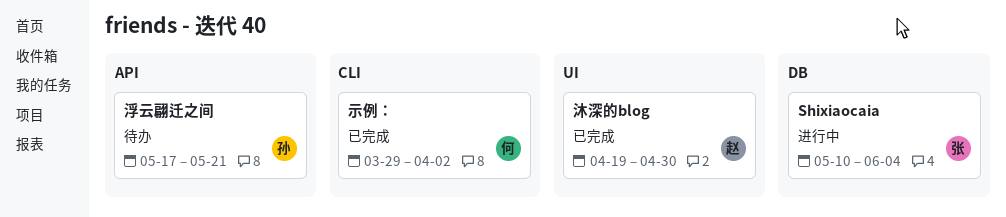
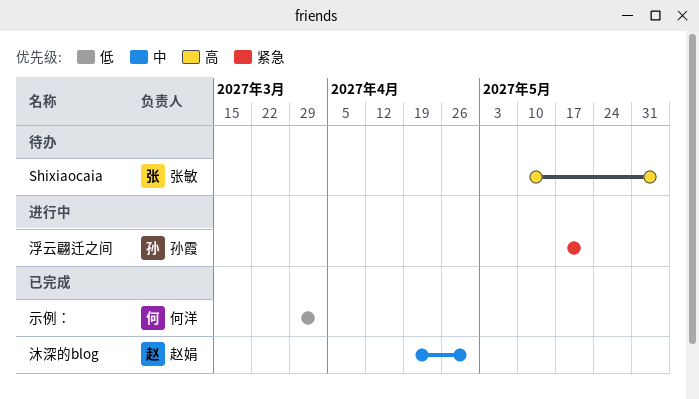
Shixiaocaia, status: 进行中 -> 待办
浮云翩迁之间, status: 待办 -> 进行中

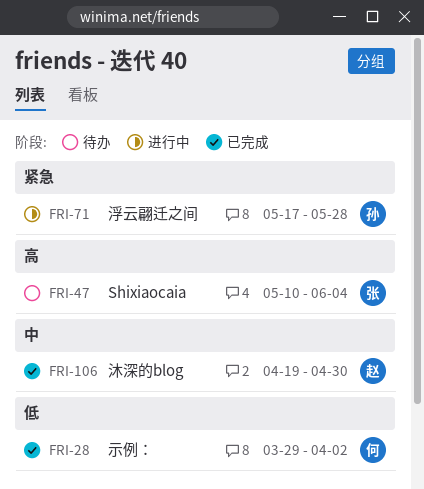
浮云翩迁之间, due: May 21 -> May 28

